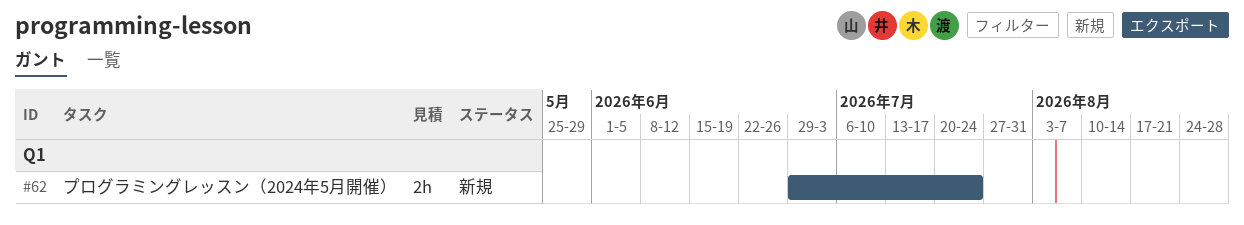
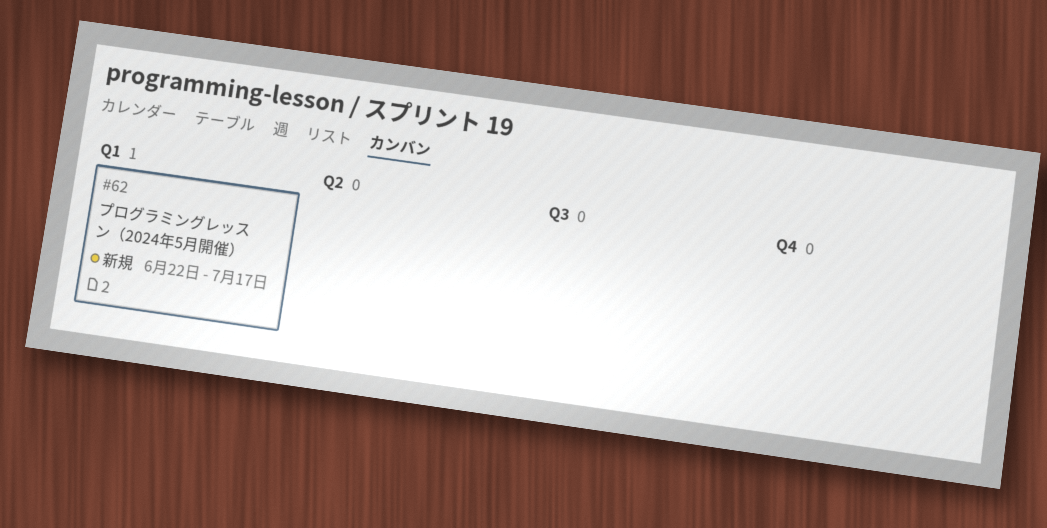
#62, start: Jun 29 -> Jun 22
#62, due: Jul 24 -> Jul 17

